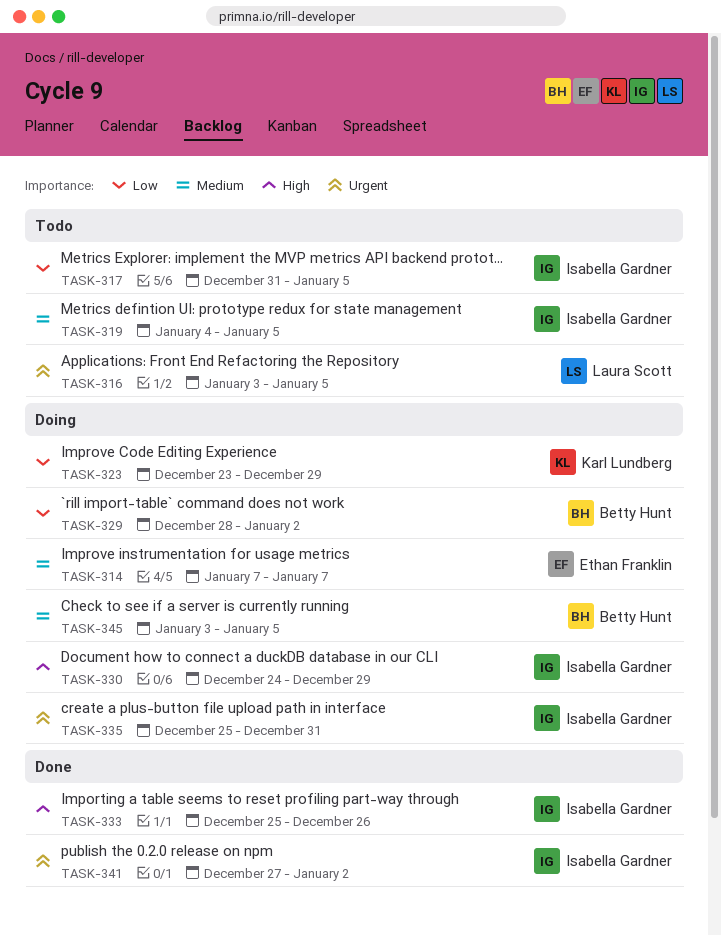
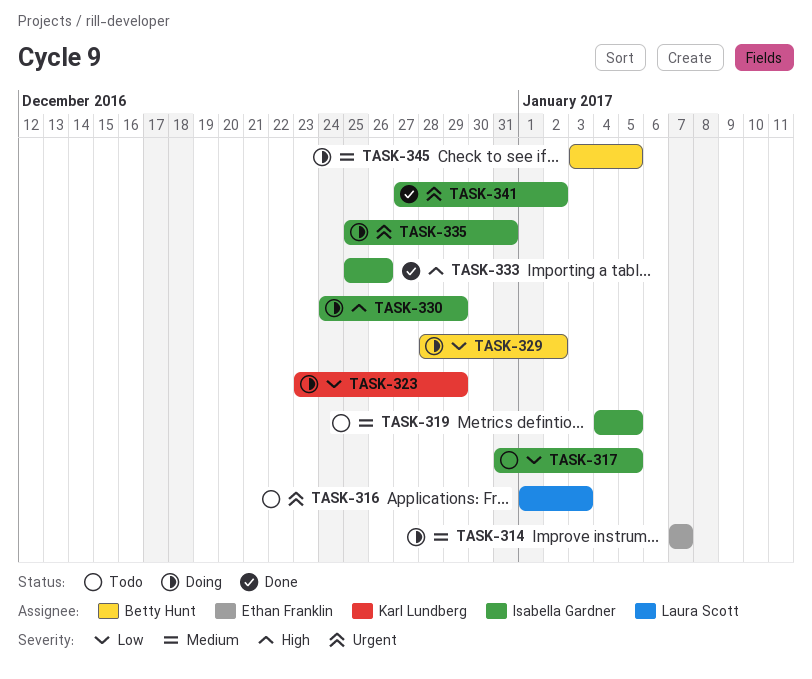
TASK-316, start: Jan 3 -> Jan 1
TASK-316, due: Jan 5 -> Jan 3

